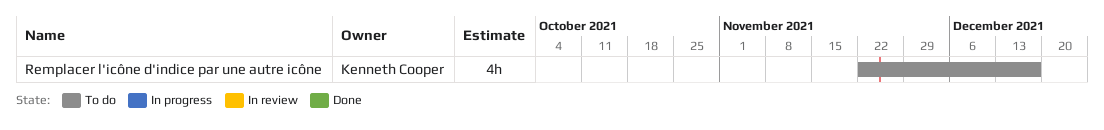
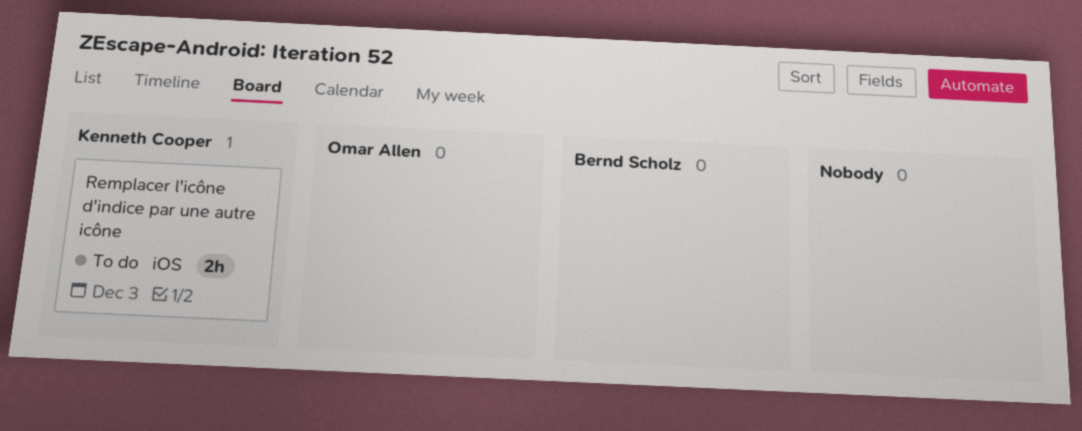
Remplacer l'icône d'indice par une autre icône, estimate: 4h -> 2h
Remplacer l'icône d'indice par une autre icône, due: Dec 17 -> Dec 3

